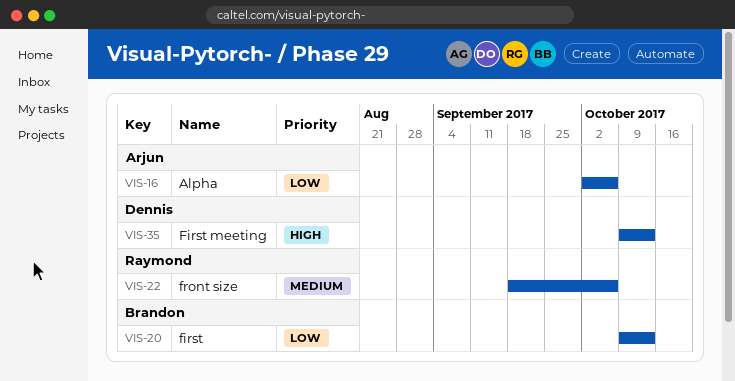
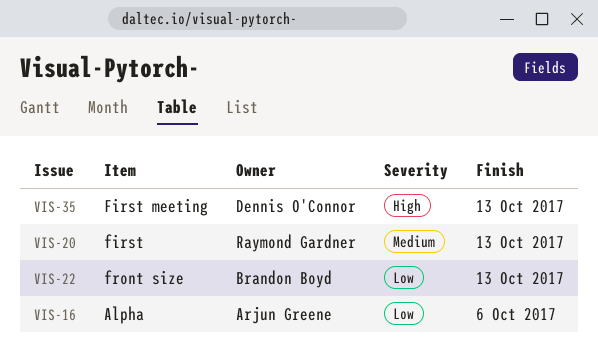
VIS-20, owner: Brandon Boyd -> Raymond Gardner
VIS-20, priority: Low -> Medium
VIS-22, owner: Raymond Gardner -> Brandon Boyd
VIS-22, priority: Medium -> Low
VIS-22, due: Oct 6 -> Oct 13

